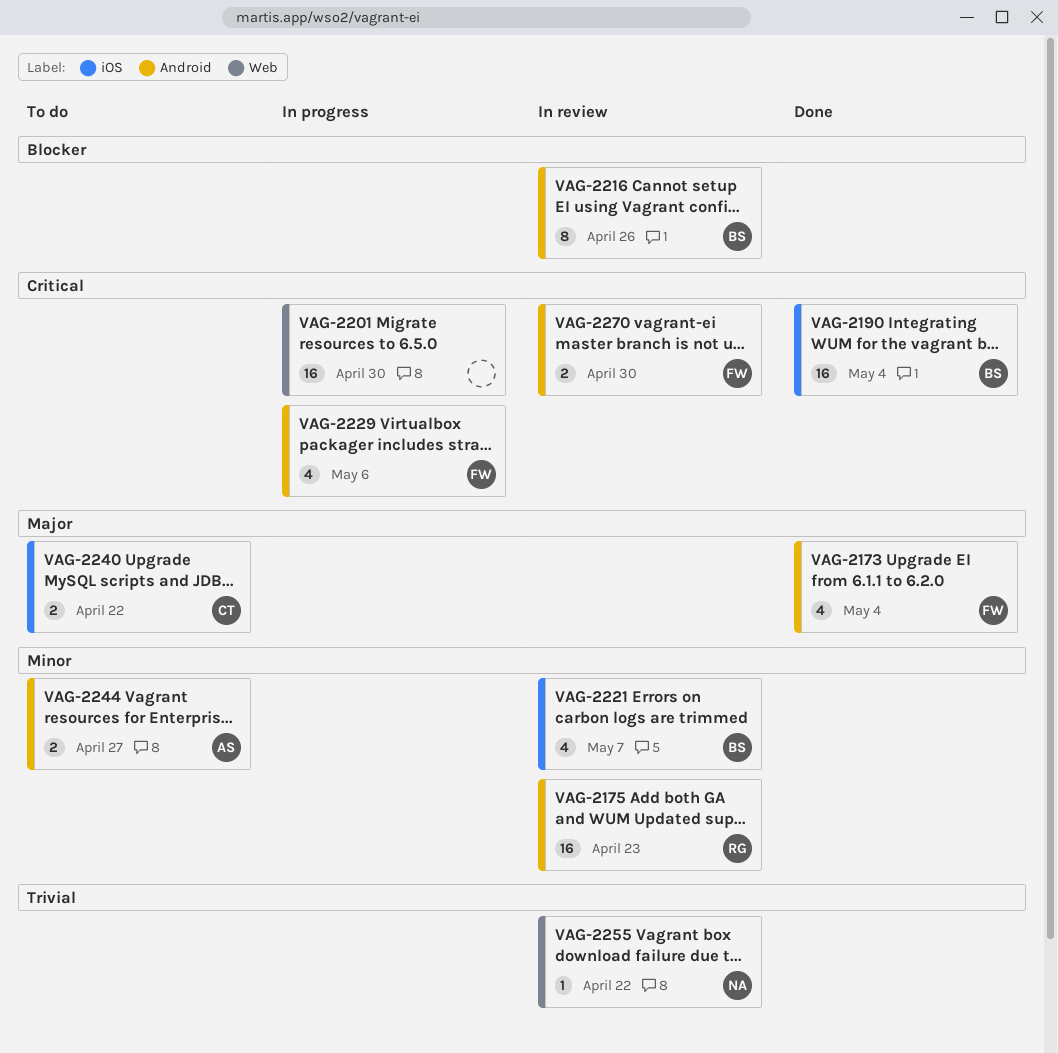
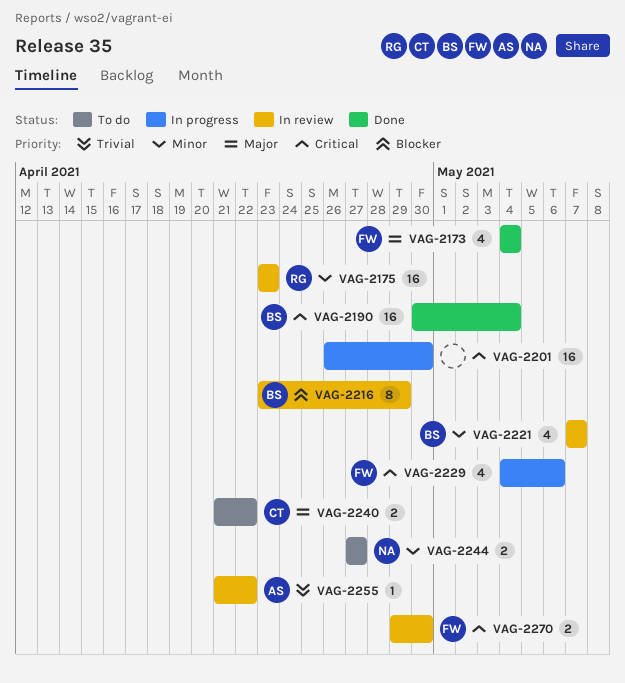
VAG-2216, due: Apr 26 -> Apr 29
VAG-2244, owner: AS -> NA
VAG-2255, owner: NA -> AS

